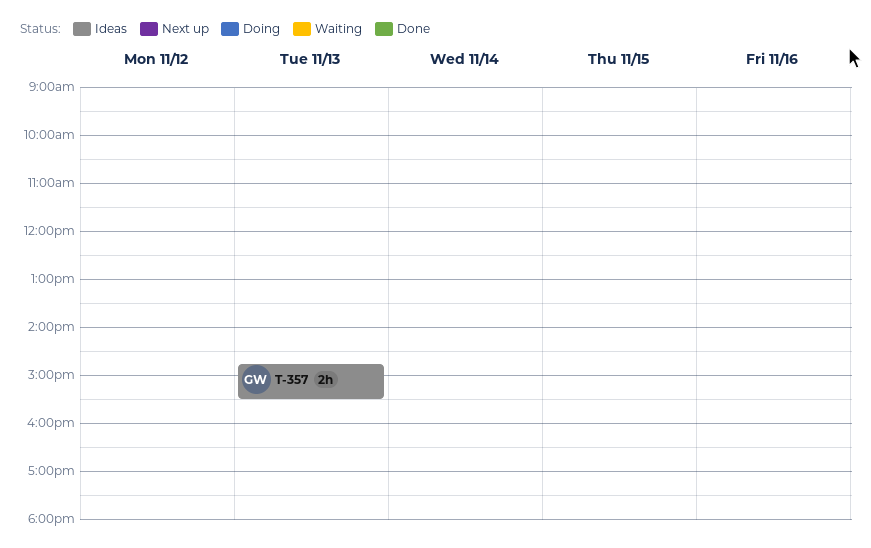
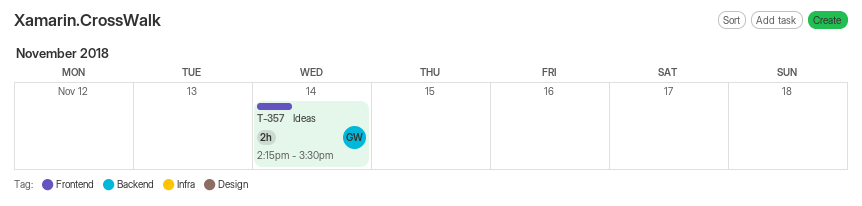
T-357, day: Nov 13 -> Nov 14
T-357, begins: 14:45 -> 14:15

